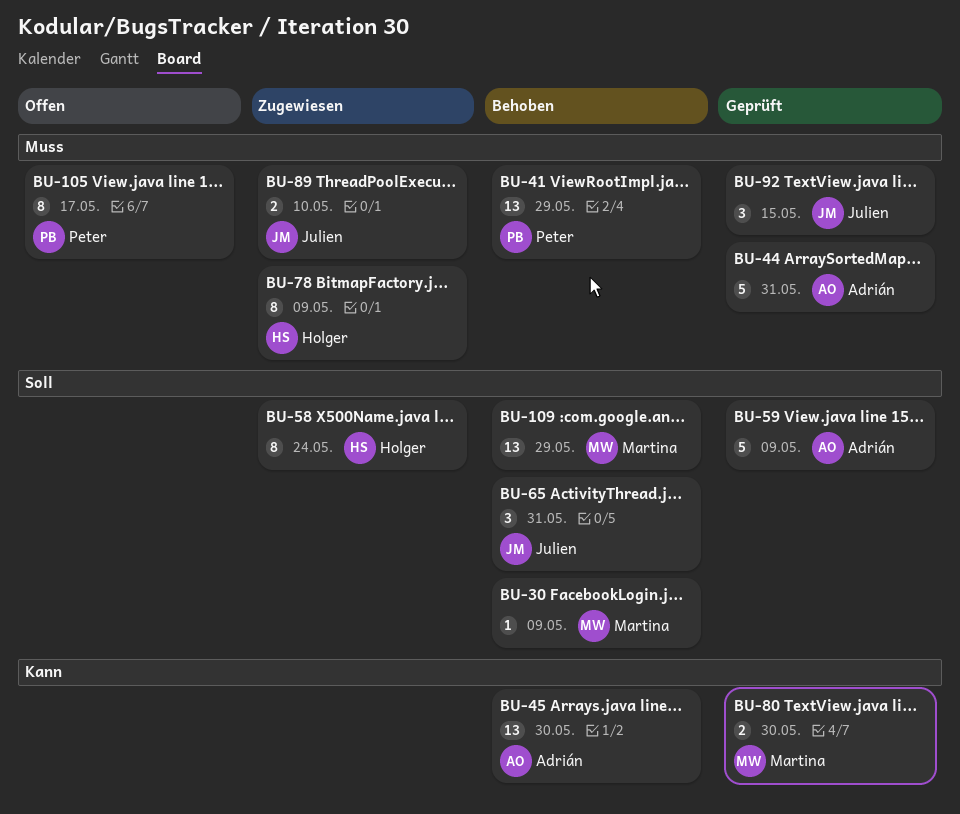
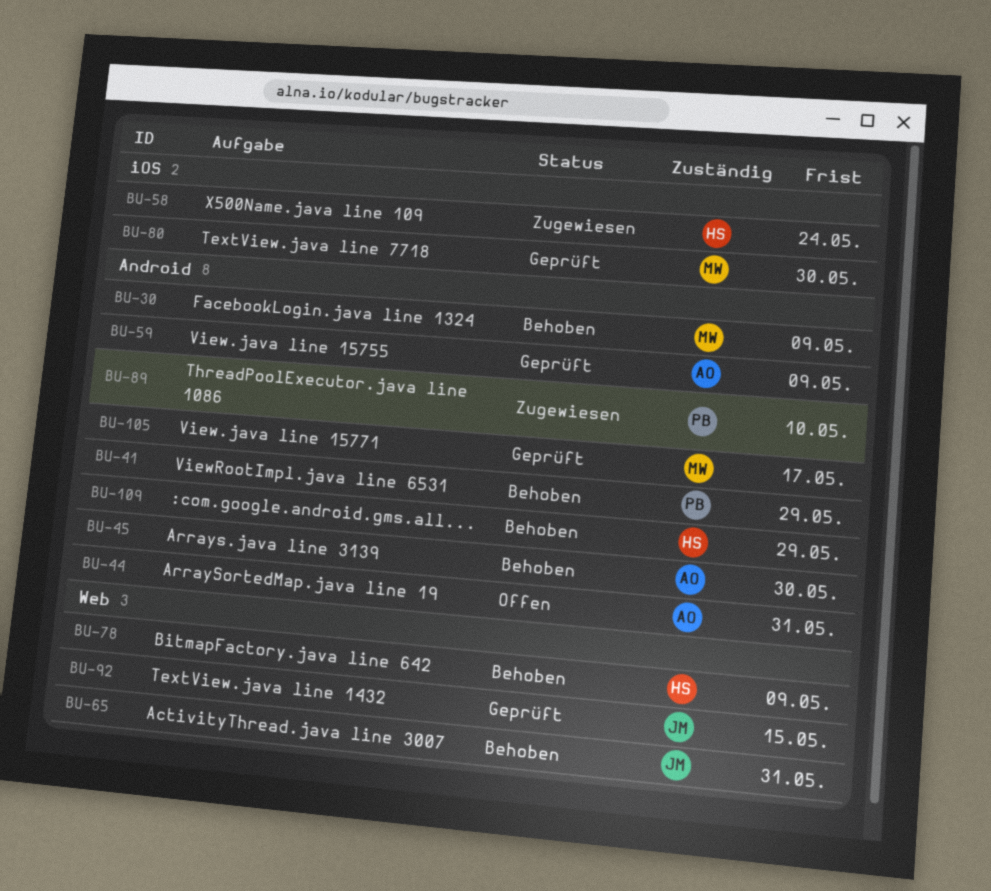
BU-44, status: Geprüft -> Offen
BU-78, status: Zugewiesen -> Behoben
BU-89, owner: Julien -> Peter
BU-105, status: Offen -> Geprüft
BU-105, owner: Peter -> Martina
BU-109, owner: Martina -> Holger

